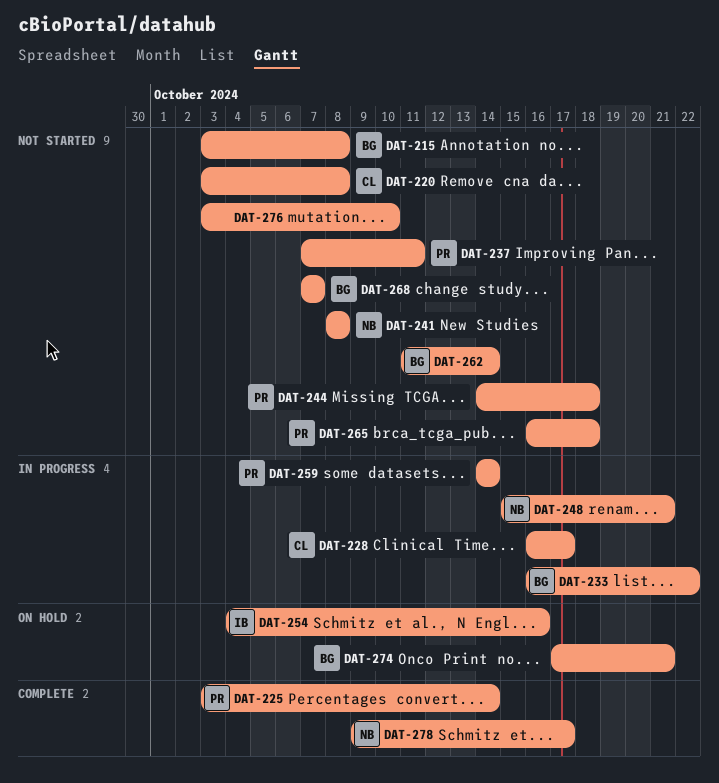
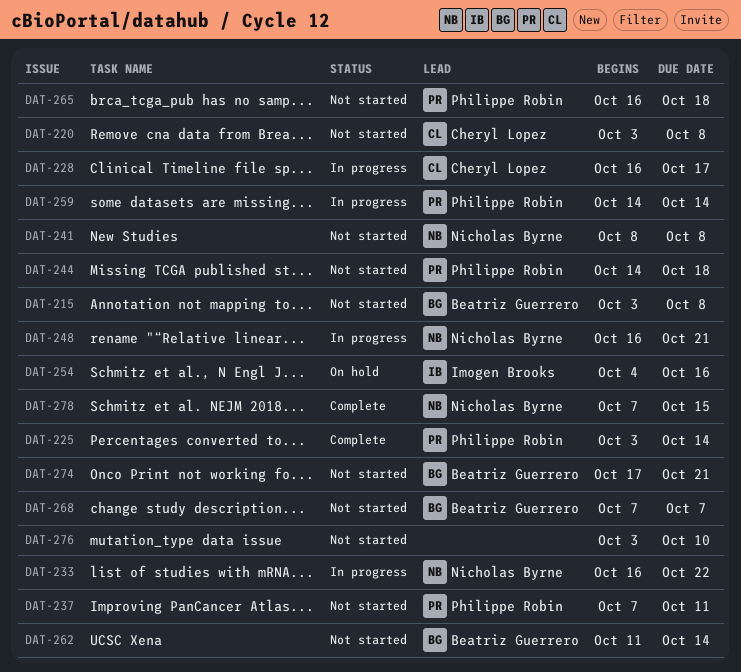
DAT-233, owner: Beatriz Guerrero -> Nicholas Byrne
DAT-248, start: Oct 15 -> Oct 16
DAT-274, status: On hold -> Not started
DAT-278, start: Oct 9 -> Oct 7
DAT-278, due: Oct 17 -> Oct 15

